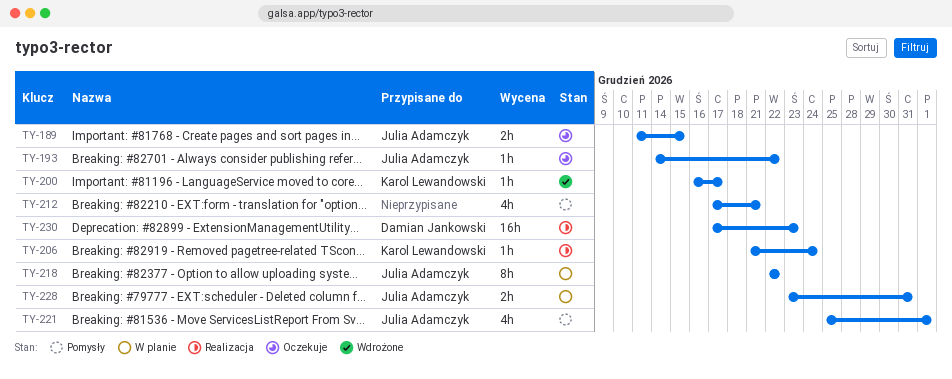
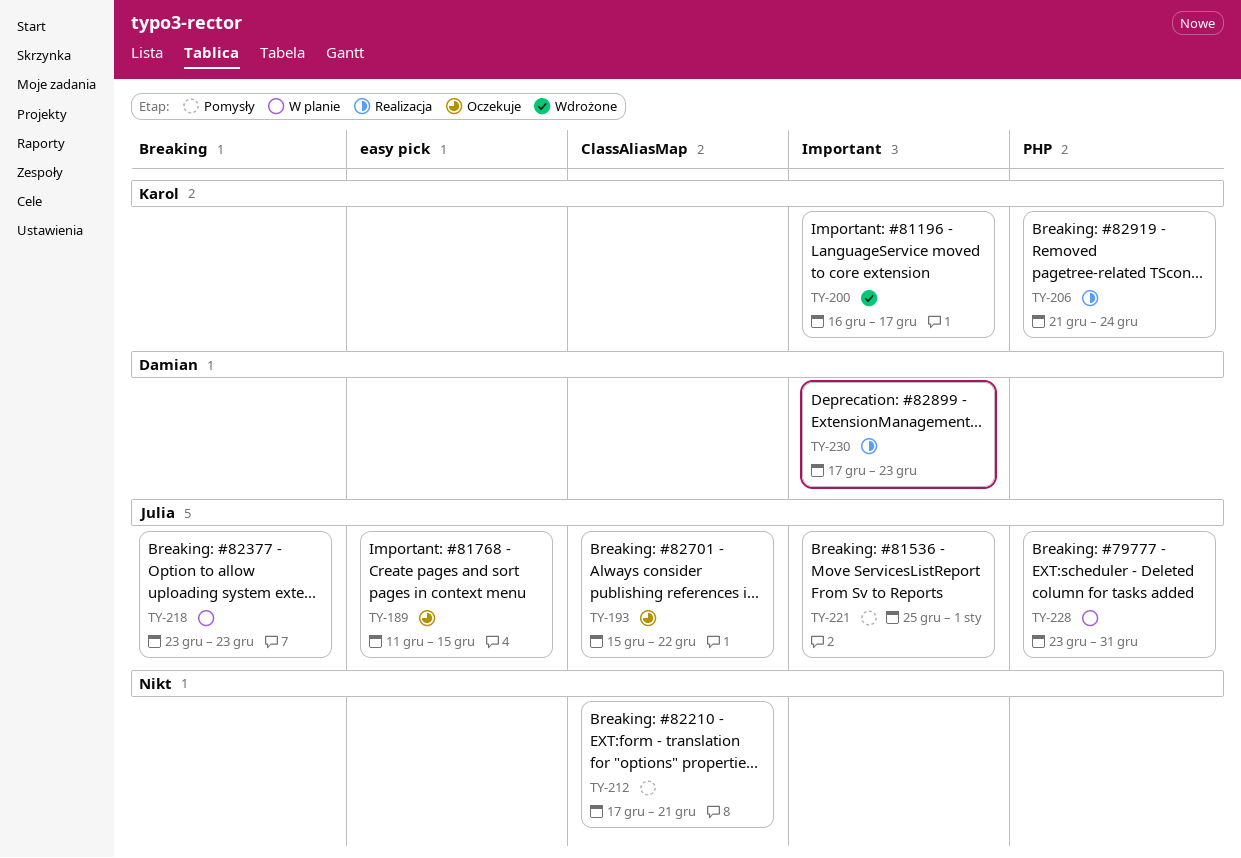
TY-193, start: Dec 14 -> Dec 15
TY-218, start: Dec 22 -> Dec 23
TY-218, due: Dec 22 -> Dec 23

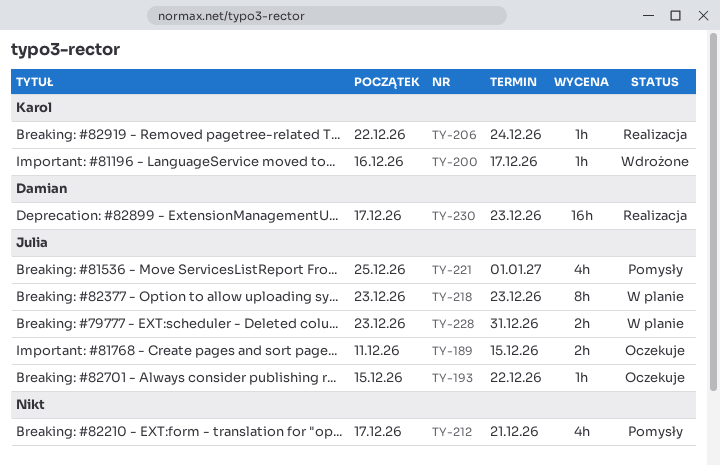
TY-206, start: Dec 21 -> Dec 22

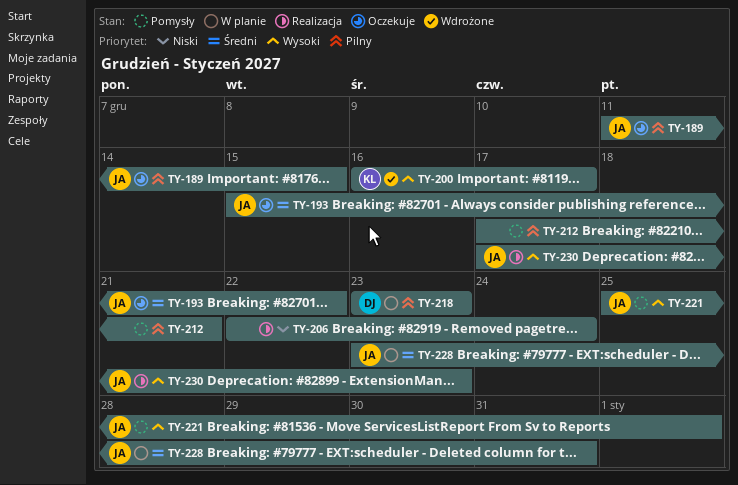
TY-206, owner: Karol -> none
TY-218, owner: Julia -> Damian
TY-230, owner: Damian -> Julia

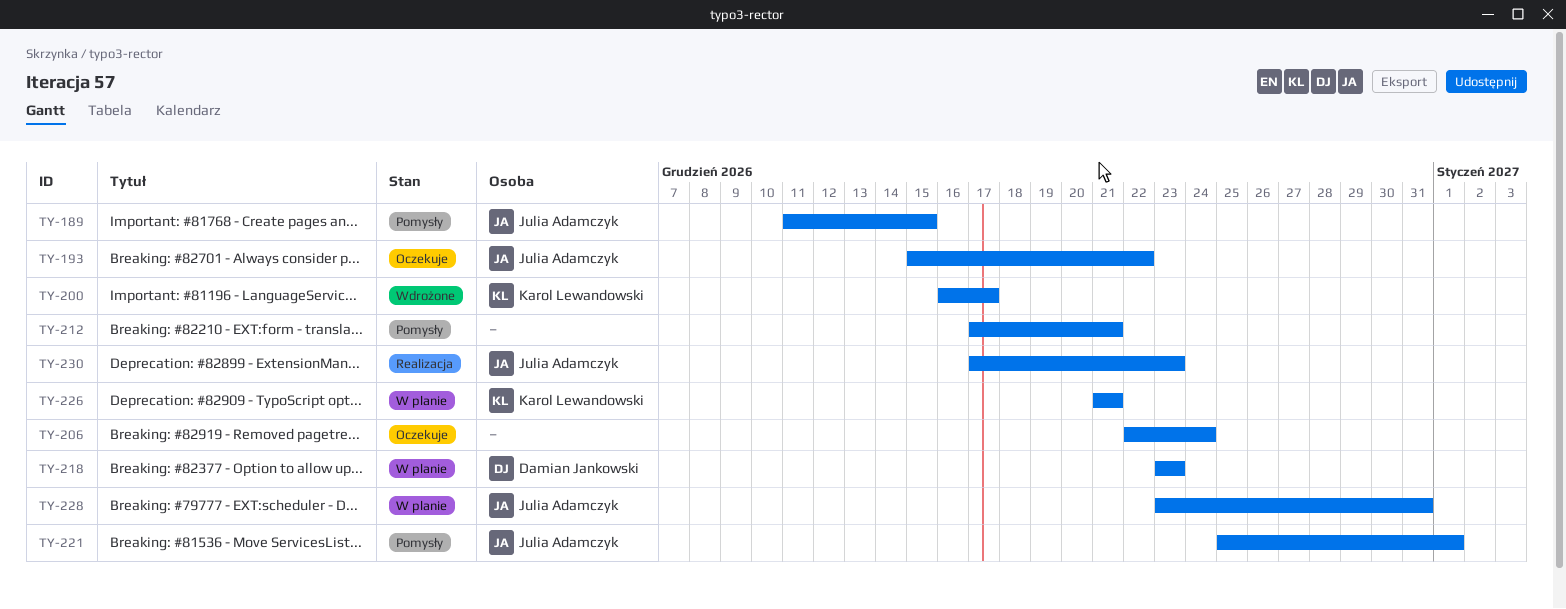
TY-189, status: Oczekuje -> Pomysły
TY-206, status: Realizacja -> Oczekuje
TY-226: none -> present

